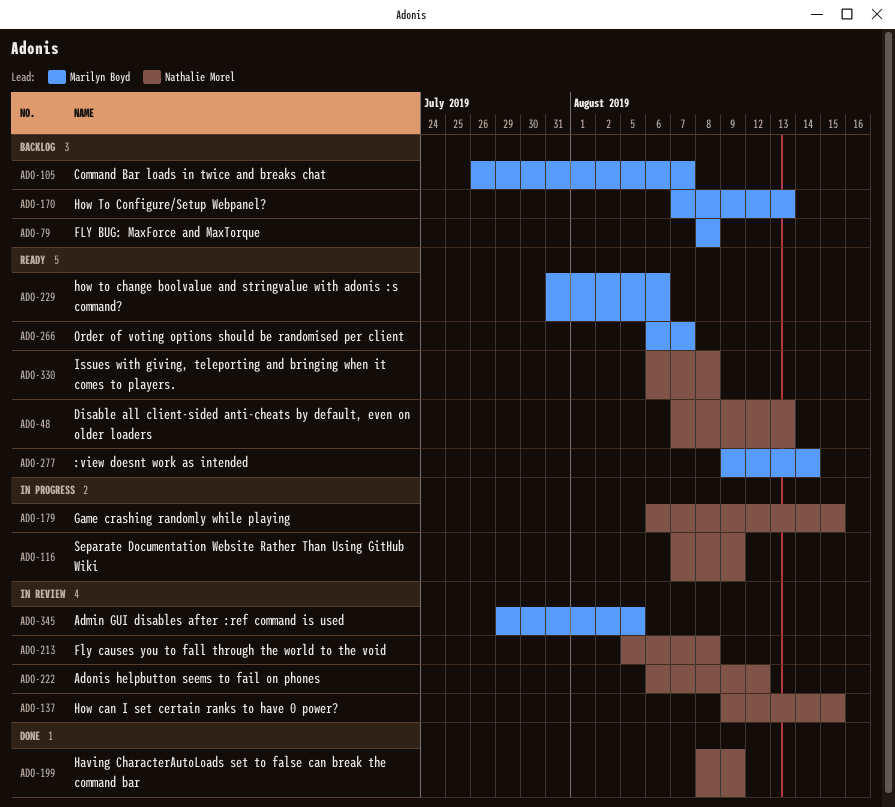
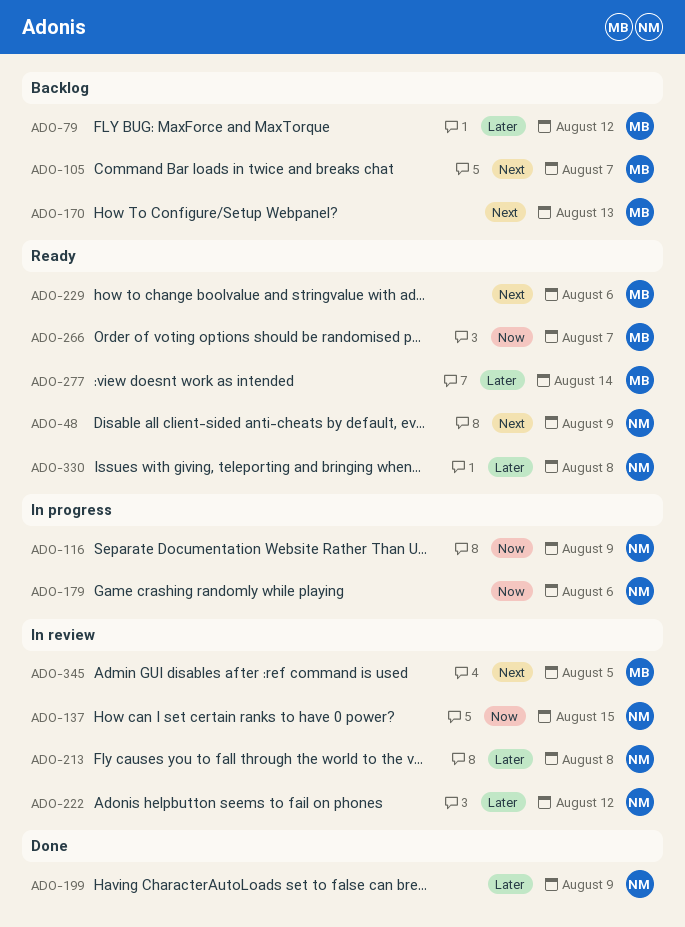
ADO-48, due: Aug 13 -> Aug 9
ADO-79, due: Aug 8 -> Aug 12
ADO-179, due: Aug 15 -> Aug 6

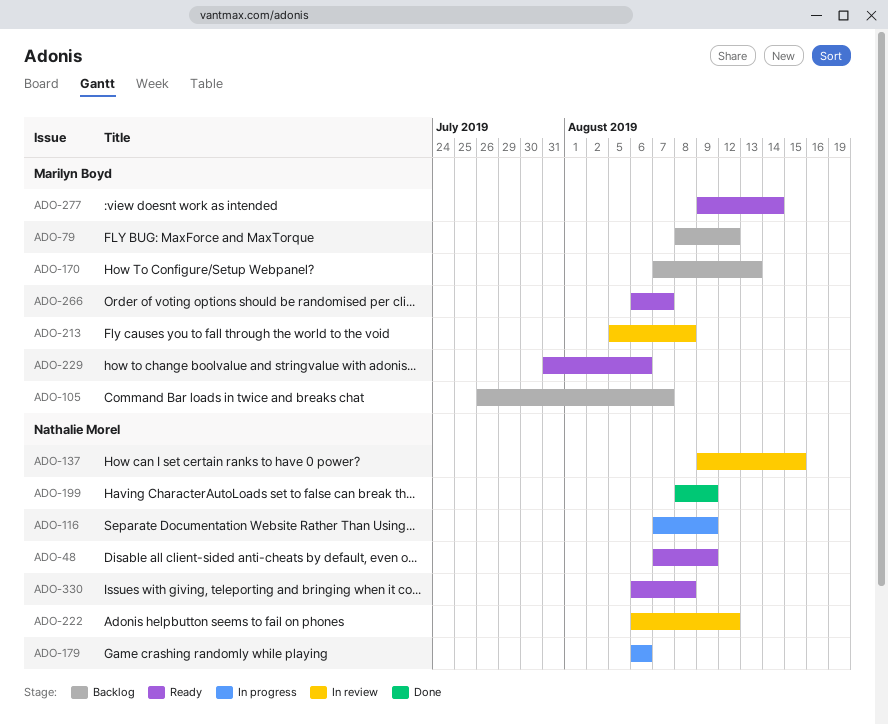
ADO-213, owner: Nathalie Morel -> Marilyn Boyd
ADO-345: present -> none

